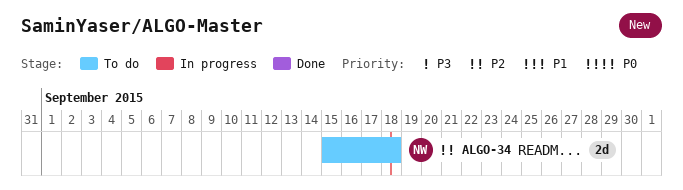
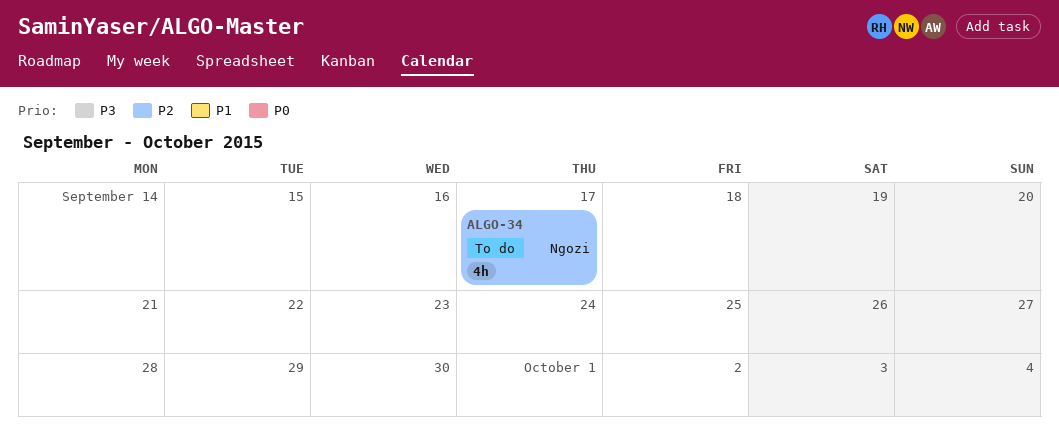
ALGO-34, estimate: 2d -> 4h
ALGO-34, due: Sep 18 -> Sep 17

